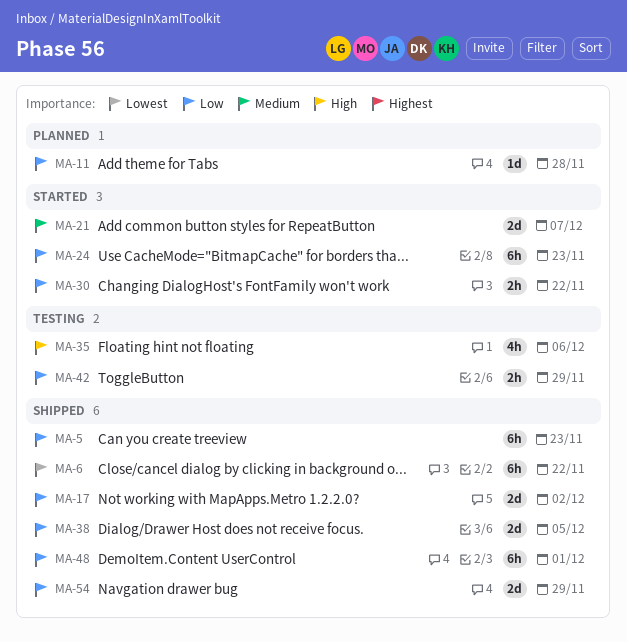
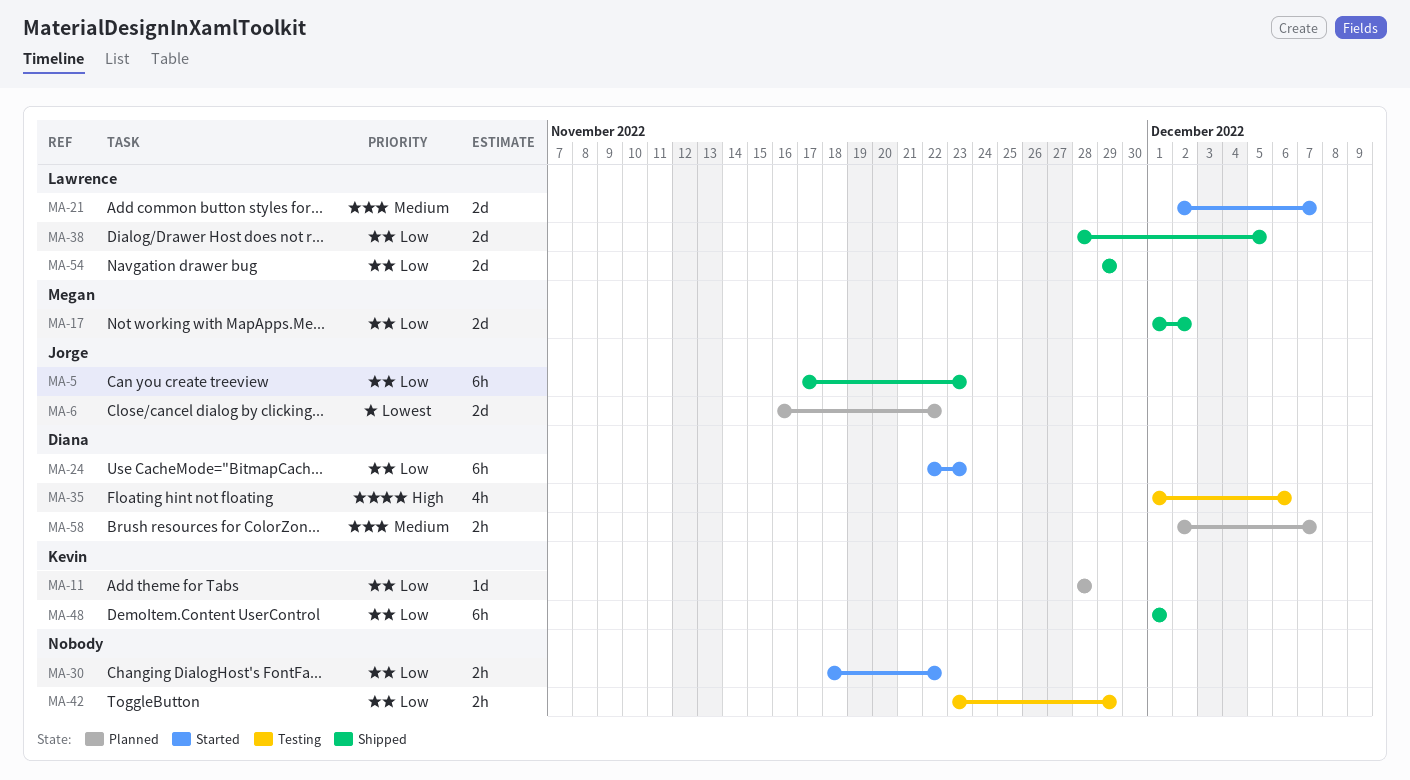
MA-6, status: Shipped -> Planned
MA-6, estimate: 6h -> 2d
MA-58: none -> present

